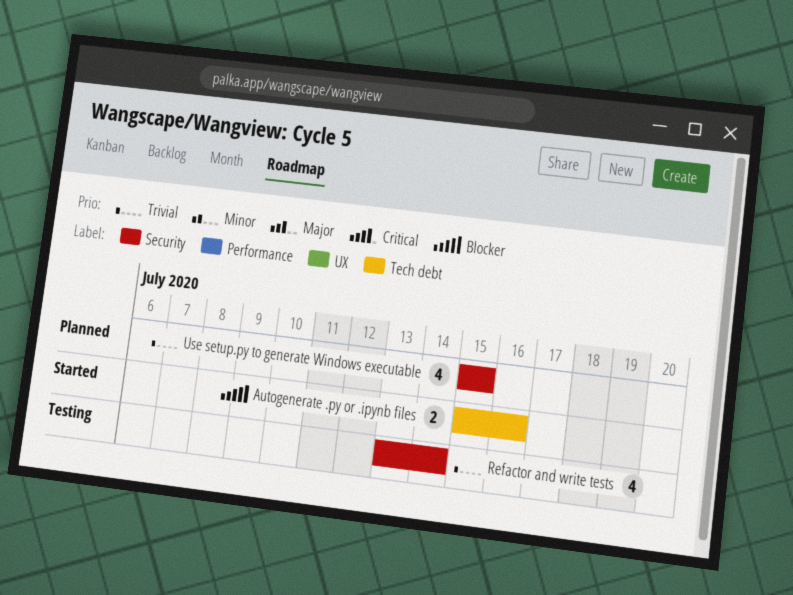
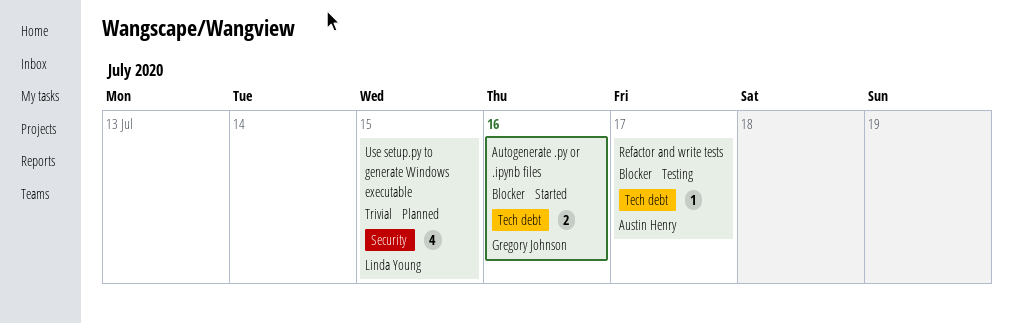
Refactor and write tests, priority: Trivial -> Blocker
Refactor and write tests, label: Security -> Tech debt
Refactor and write tests, estimate: 4 -> 1
Refactor and write tests, due: Jul 14 -> Jul 17

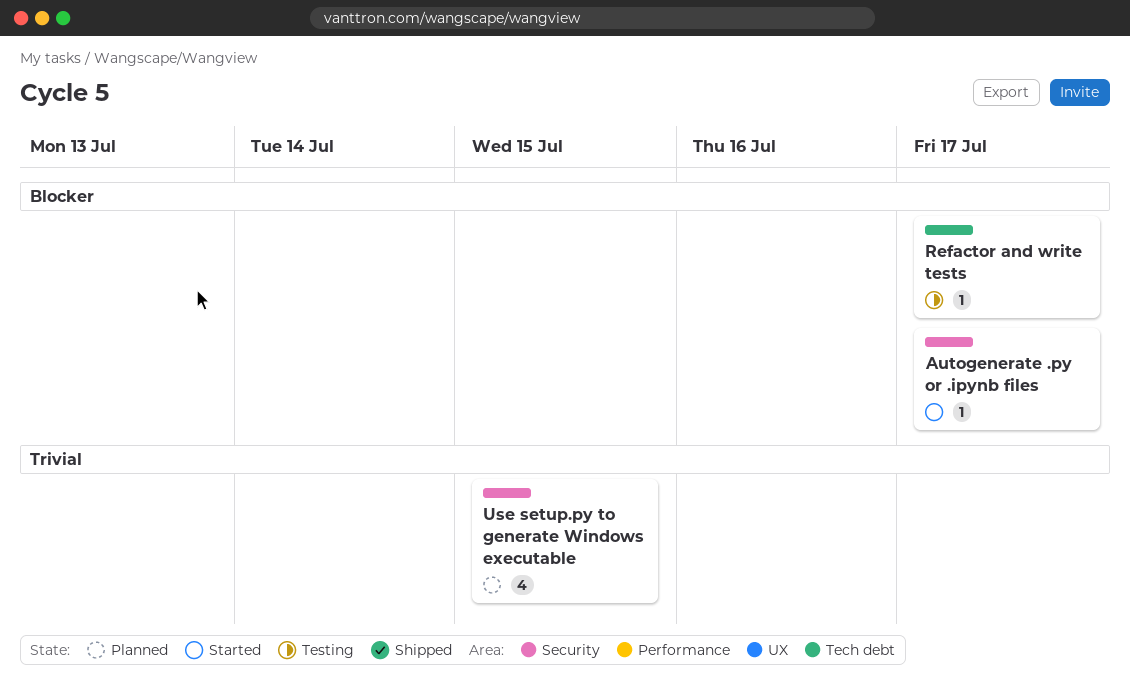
Autogenerate .py or .ipynb files, label: Tech debt -> Security
Autogenerate .py or .ipynb files, estimate: 2 -> 1
Autogenerate .py or .ipynb files, due: Jul 16 -> Jul 17

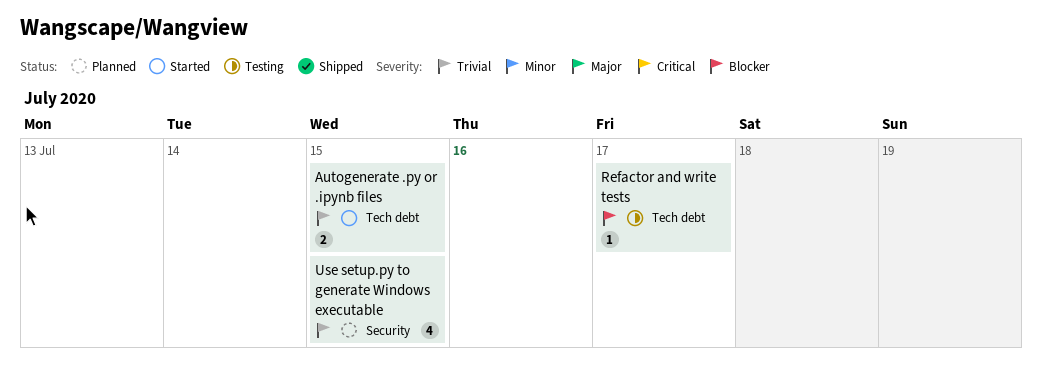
Autogenerate .py or .ipynb files, priority: Blocker -> Trivial
Autogenerate .py or .ipynb files, label: Security -> Tech debt
Autogenerate .py or .ipynb files, estimate: 1 -> 2
Autogenerate .py or .ipynb files, due: Jul 17 -> Jul 15

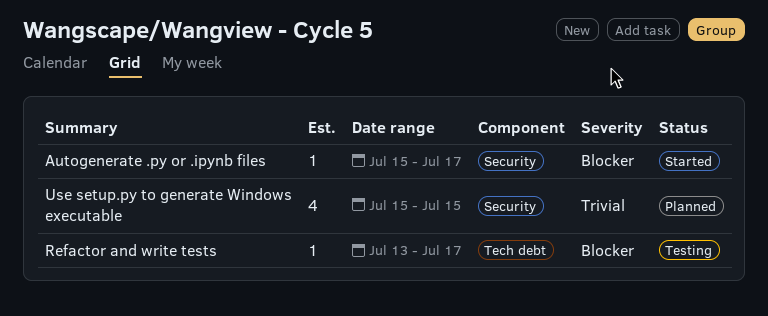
Autogenerate .py or .ipynb files, priority: Trivial -> Blocker
Autogenerate .py or .ipynb files, label: Tech debt -> Security
Autogenerate .py or .ipynb files, estimate: 2 -> 1
Autogenerate .py or .ipynb files, due: Jul 15 -> Jul 17

